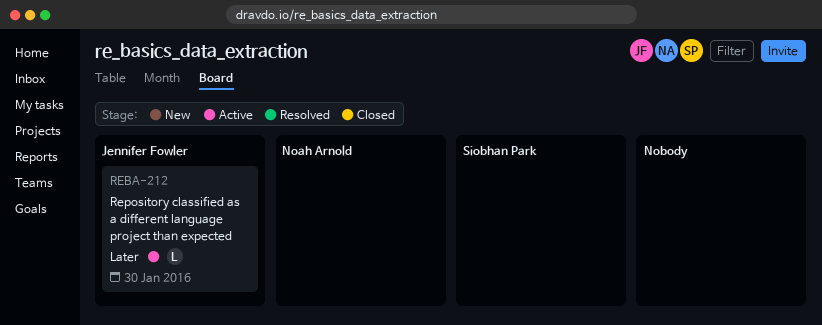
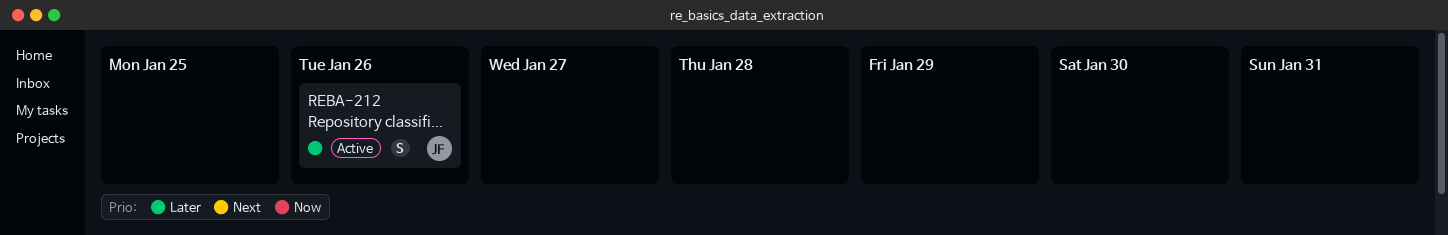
REBA-212, estimate: L -> S
REBA-212, due: Jan 30 -> Jan 26

